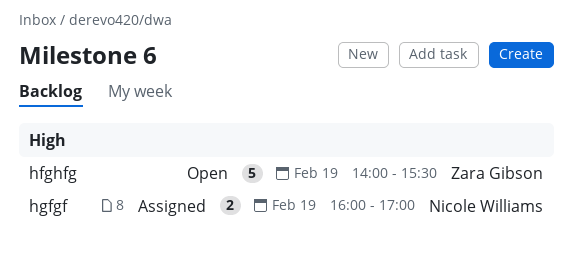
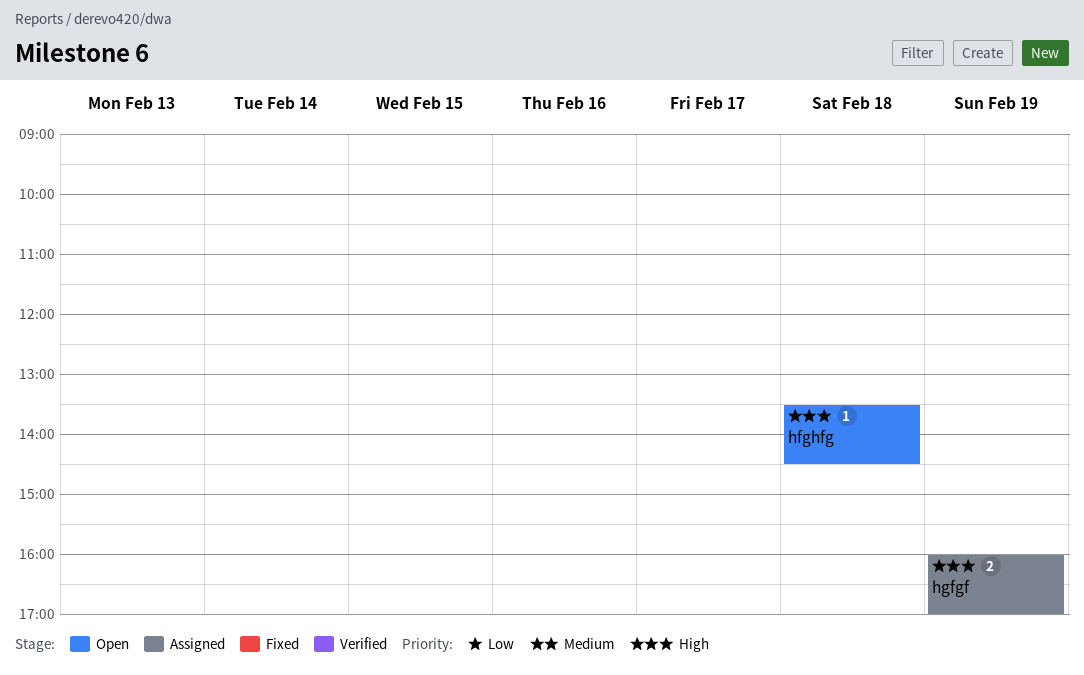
hfghfg, estimate: 5 -> 1
hfghfg, day: Feb 19 -> Feb 18
hfghfg, begins: 14:00 -> 13:30
hfghfg, ends: 15:30 -> 14:30

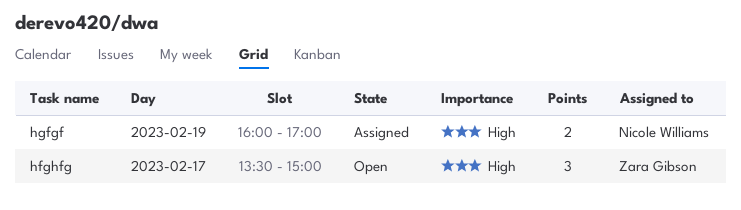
hfghfg, estimate: 1 -> 3
hfghfg, day: Feb 18 -> Feb 17
hfghfg, ends: 14:30 -> 15:00

